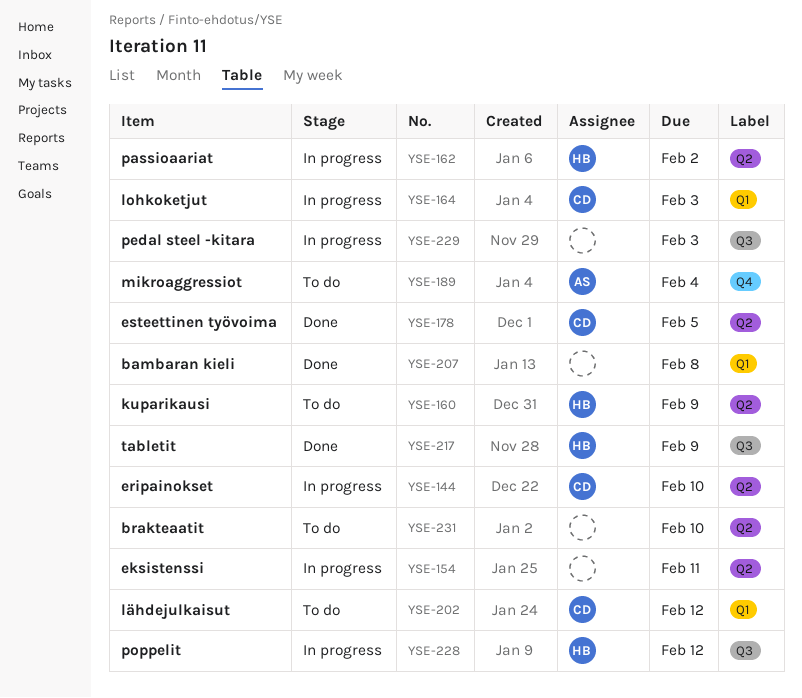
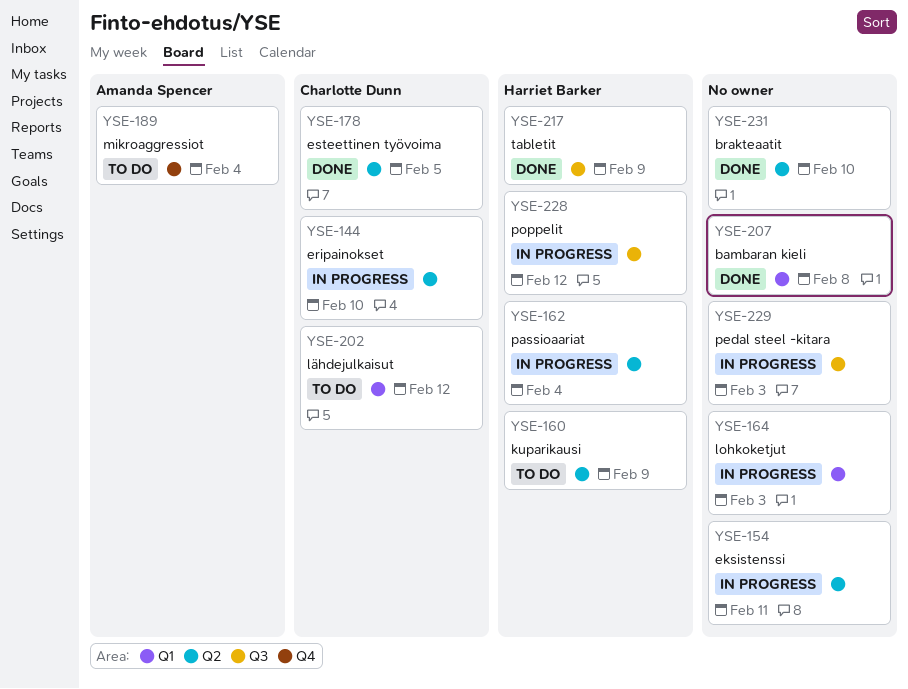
YSE-162, due: Feb 2 -> Feb 4
YSE-164, owner: Charlotte Dunn -> none
YSE-231, status: To do -> Done

